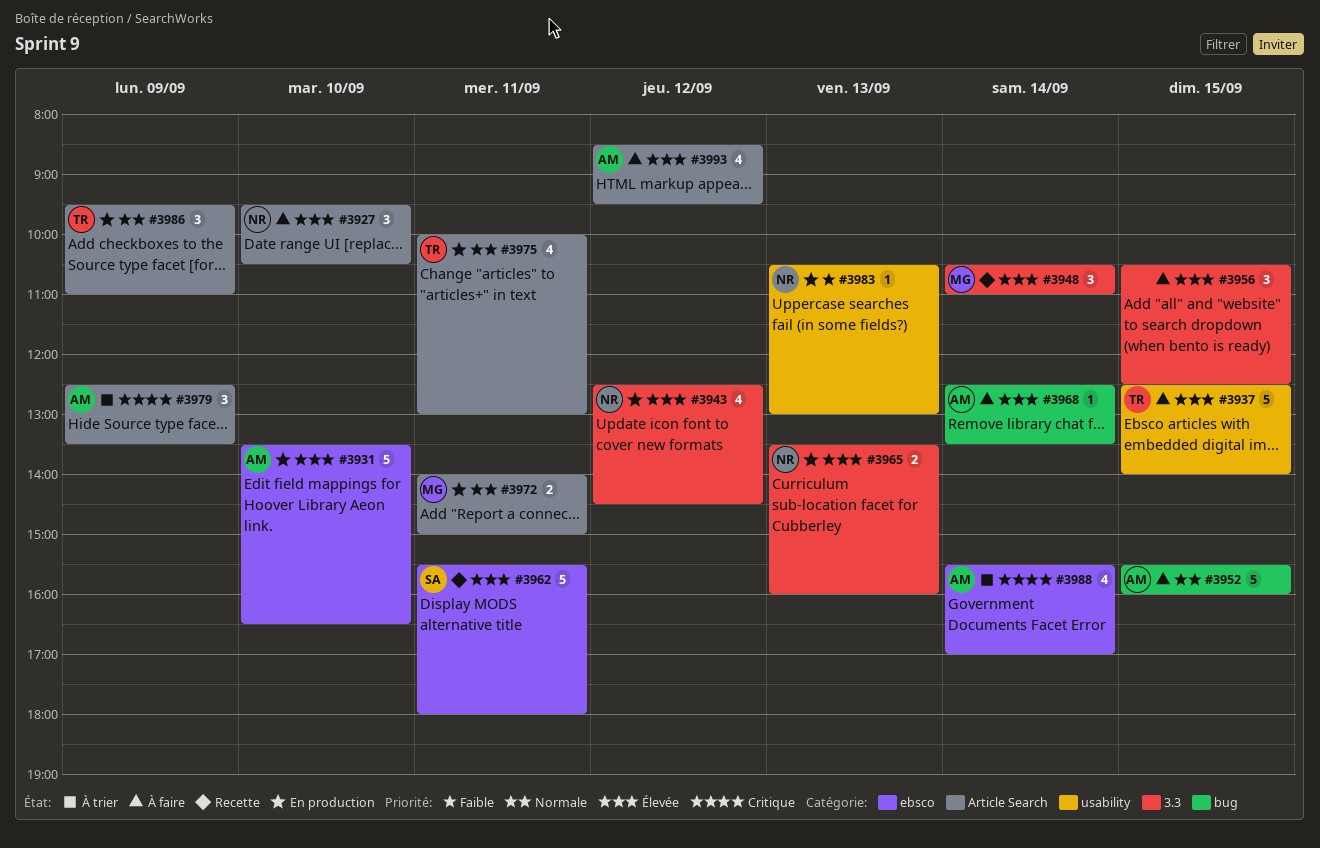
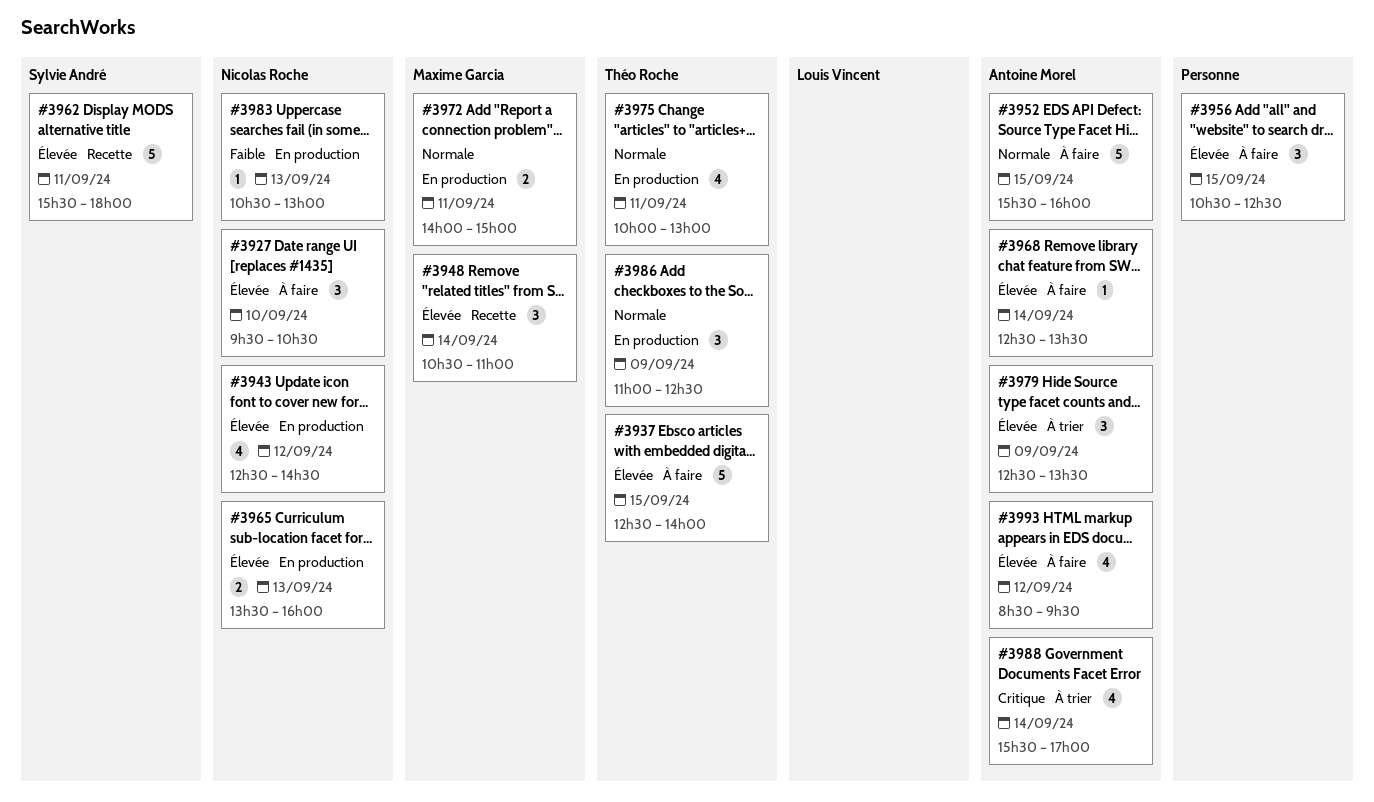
#3931: present -> none
#3979, priority: Critique -> Élevée
#3986, begins: 09:30 -> 11:00
#3986, ends: 11:00 -> 12:30

